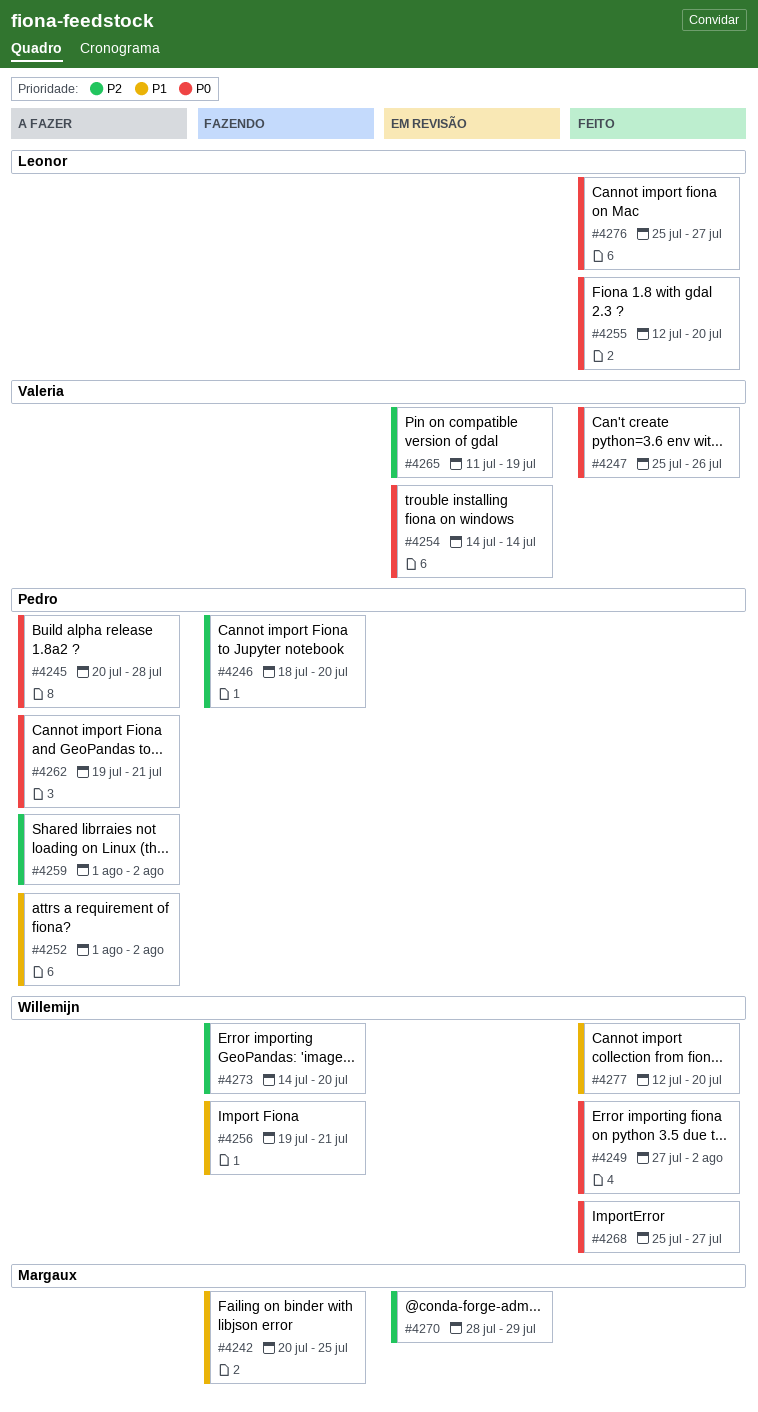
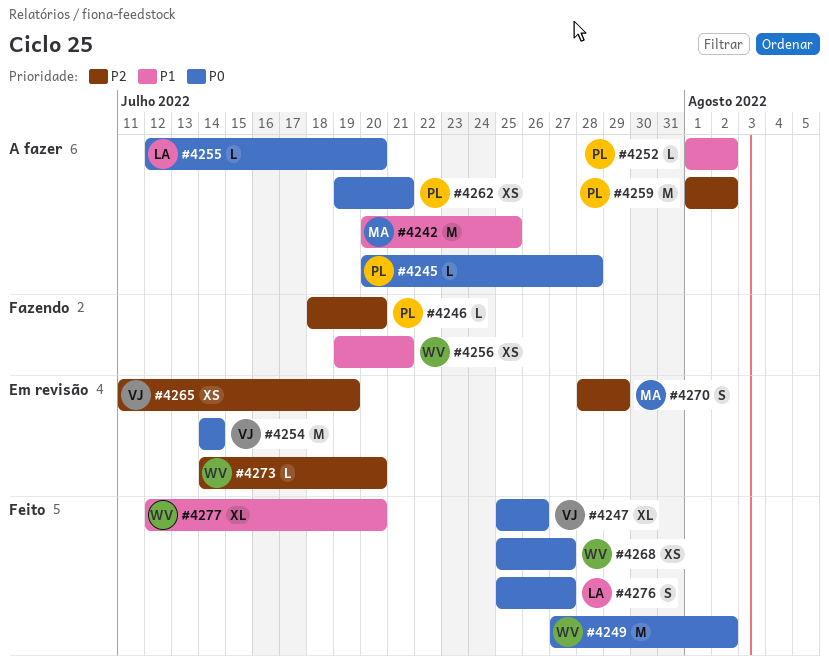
#4242, status: Fazendo -> A fazer
#4255, status: Feito -> A fazer
#4273, status: Fazendo -> Em revisão

